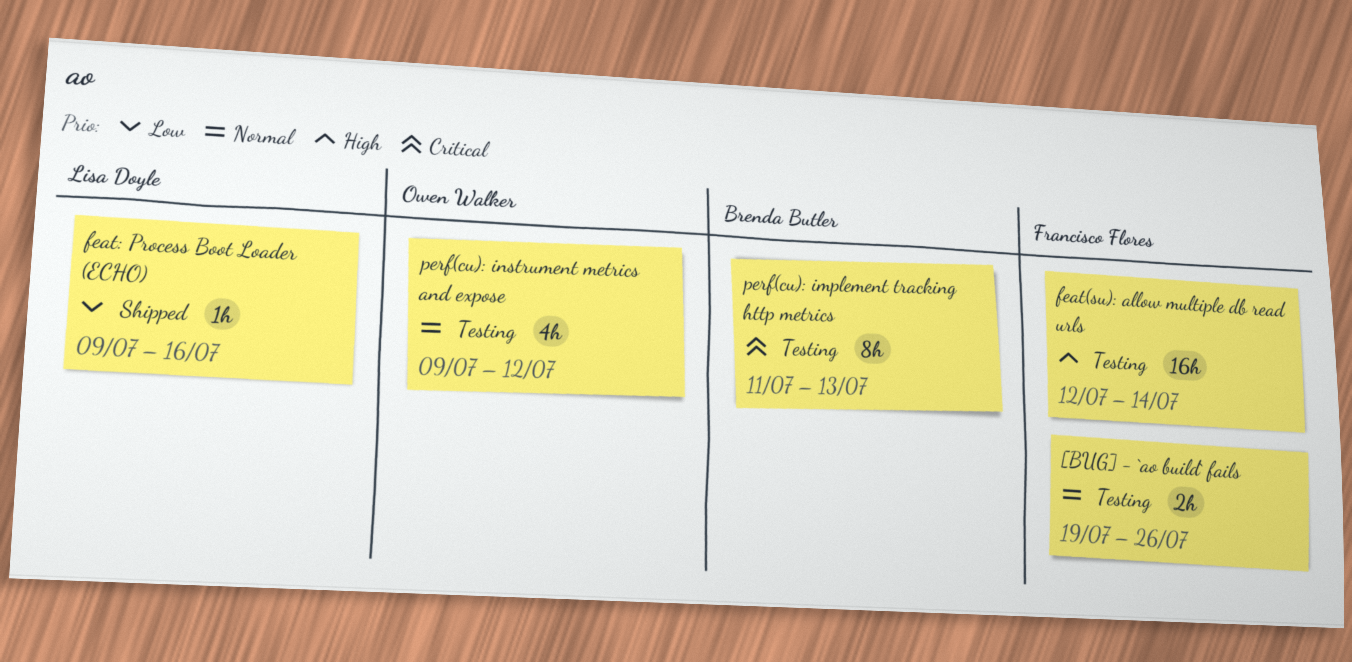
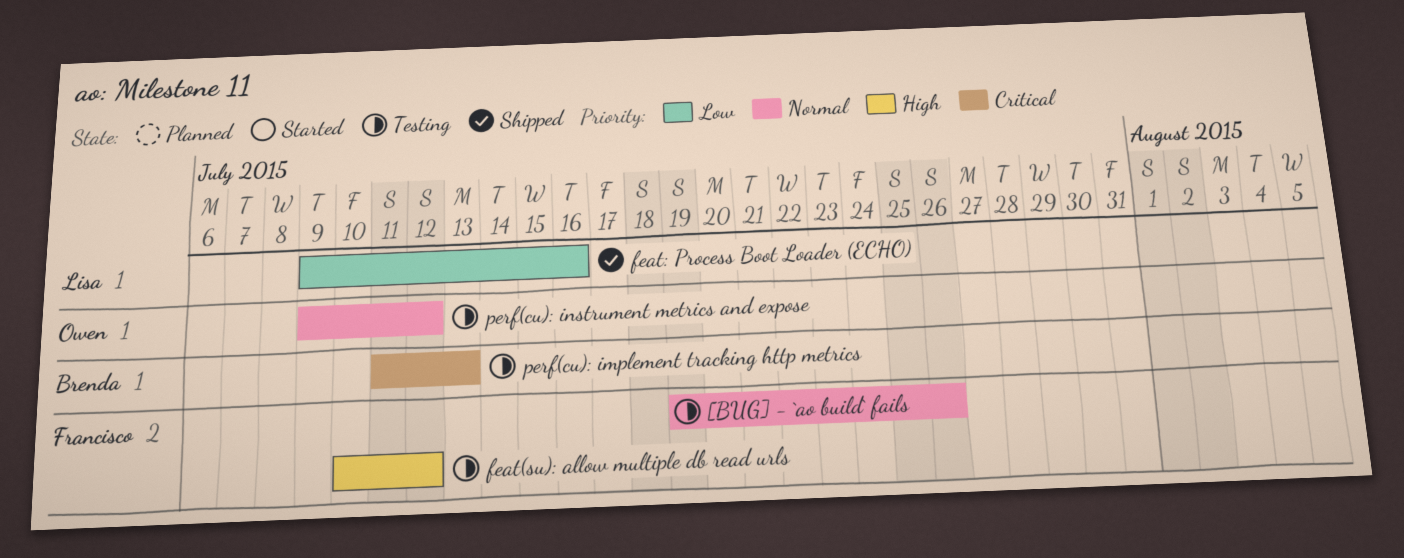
feat(su): allow multiple db read urls, start: Jul 12 -> Jul 10
feat(su): allow multiple db read urls, due: Jul 14 -> Jul 12

